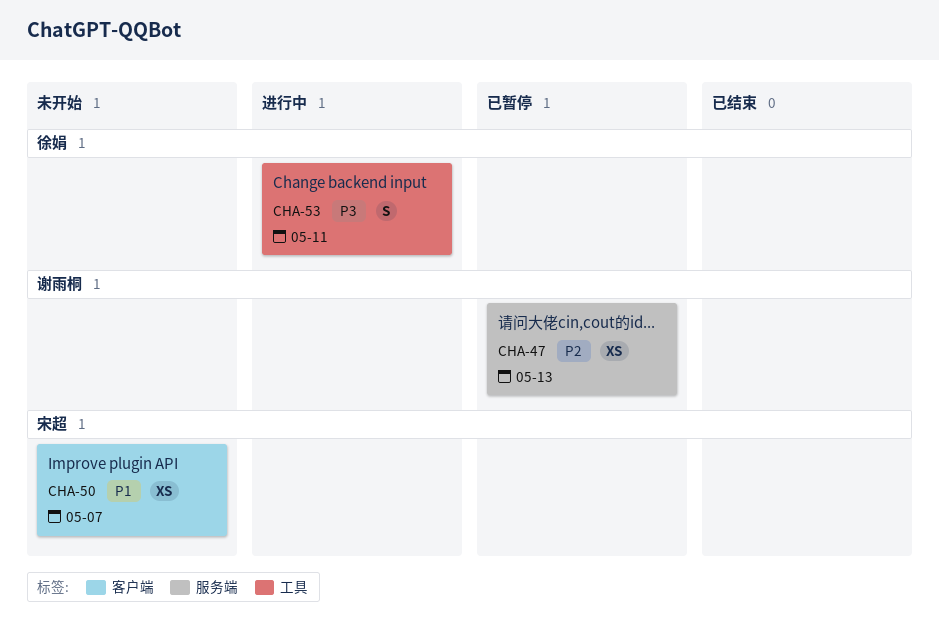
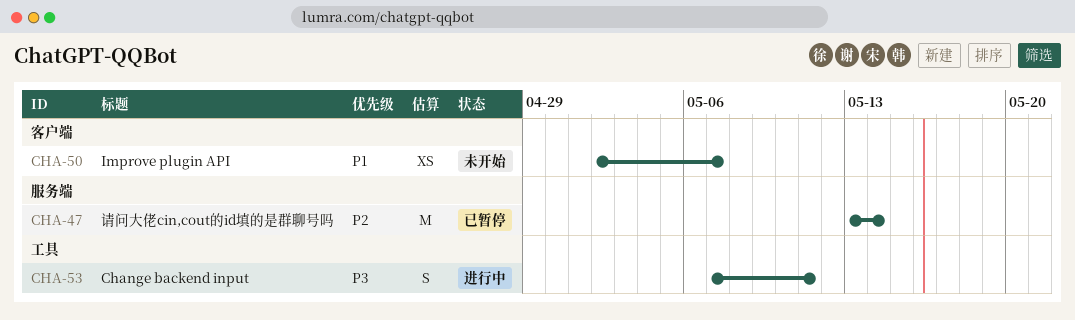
CHA-47, estimate: XS -> M
CHA-47, due: May 13 -> May 14

